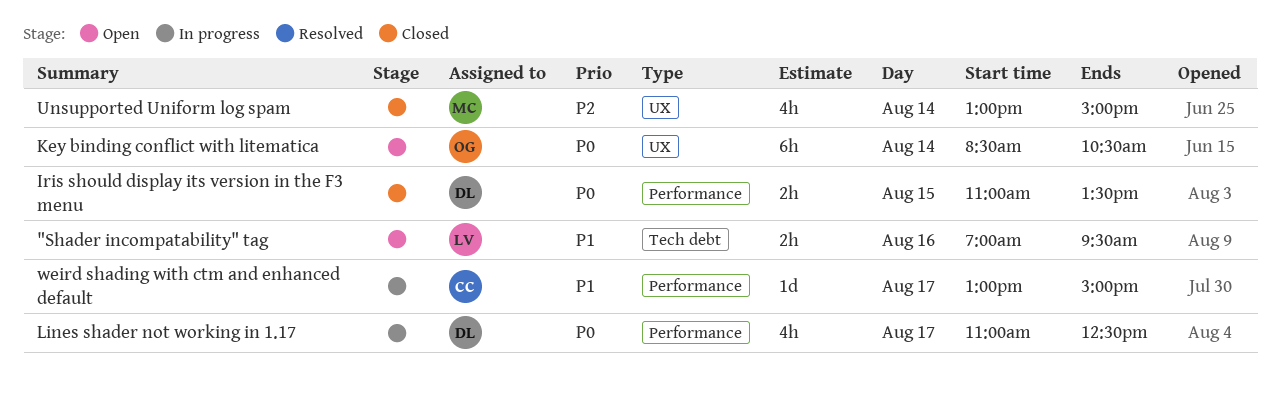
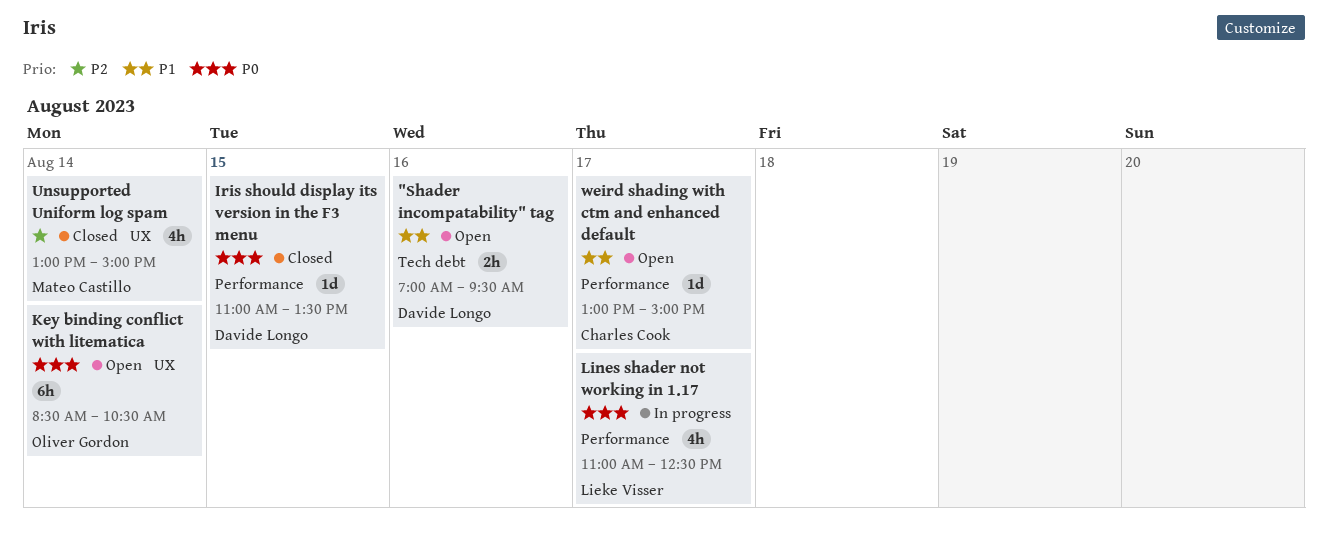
"Shader incompatability" tag, owner: Lieke Visser -> Davide Longo
Iris should display its version in the F3 menu, estimate: 2h -> 1d
Lines shader not working in 1.17, owner: Davide Longo -> Lieke Visser
weird shading with ctm and enhanced default, status: In progress -> Open

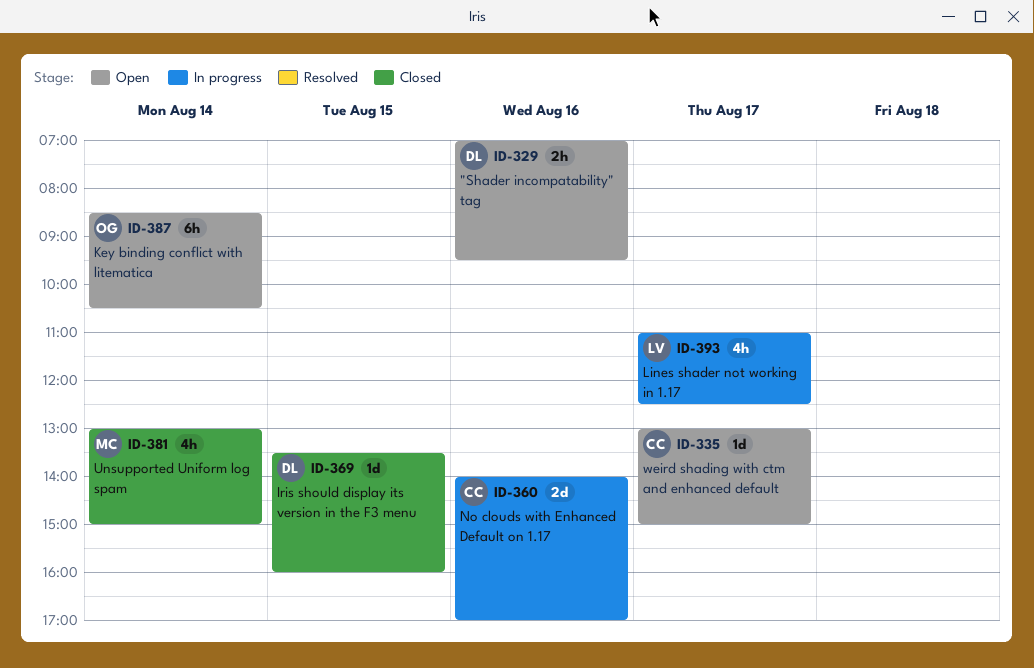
Iris should display its version in the F3 menu, begins: 11:00 -> 13:30
Iris should display its version in the F3 menu, ends: 13:30 -> 16:00
No clouds with Enhanced Default on 1.17: none -> present

